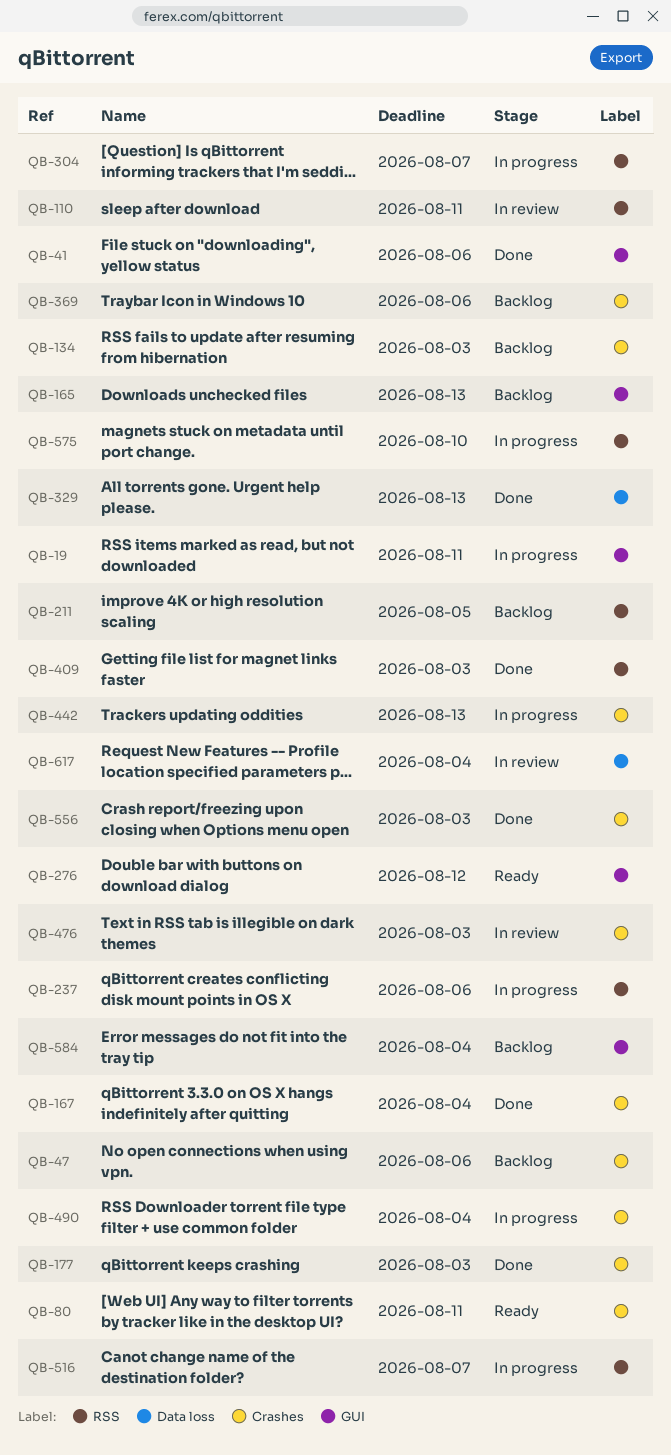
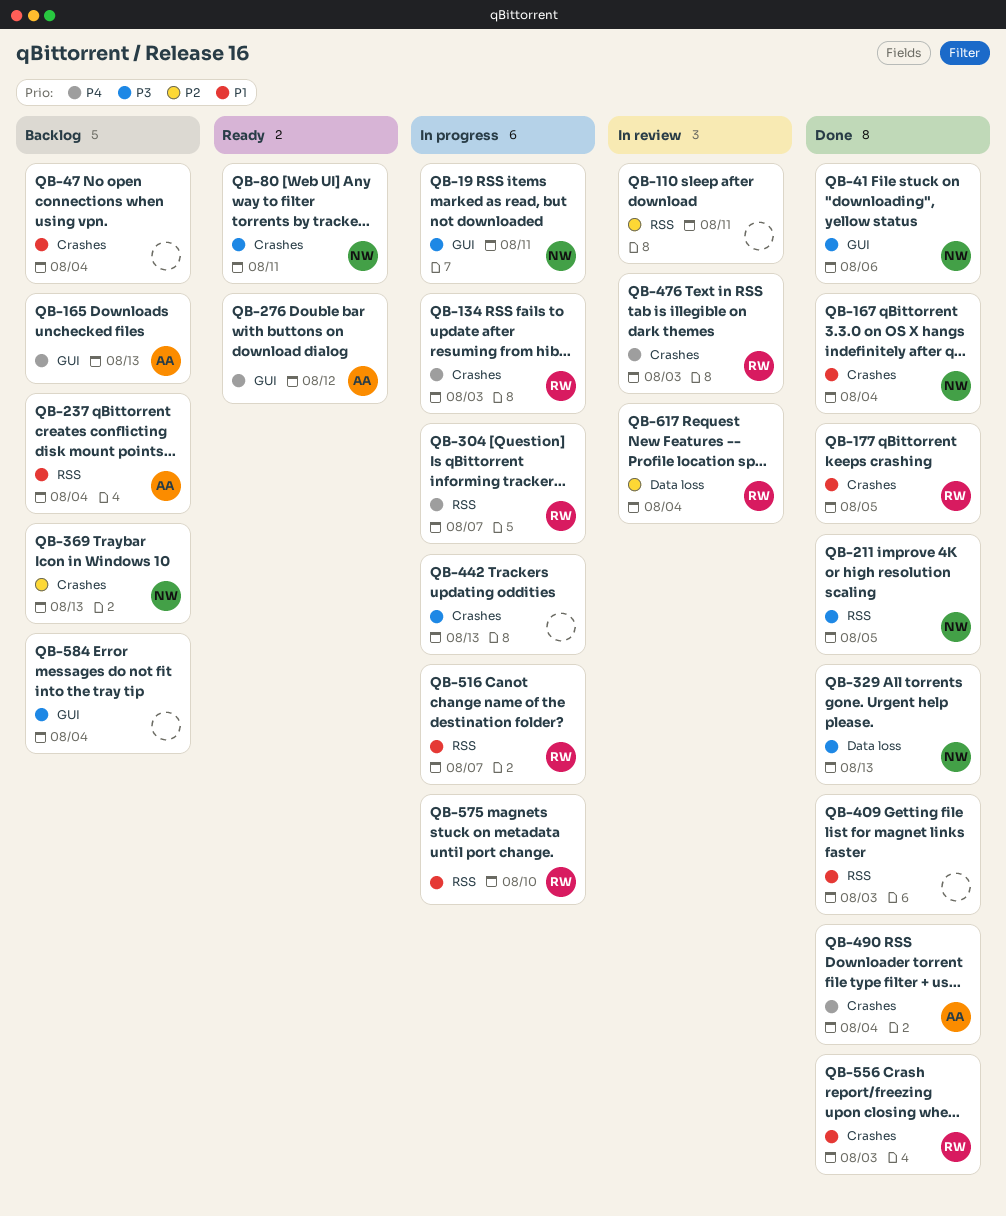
QB-47, due: Aug 6 -> Aug 4
QB-134, status: Backlog -> In progress
QB-177, due: Aug 3 -> Aug 5
QB-211, status: Backlog -> Done
QB-237, status: In progress -> Backlog
QB-237, due: Aug 6 -> Aug 4
QB-369, due: Aug 6 -> Aug 13
QB-490, status: In progress -> Done

